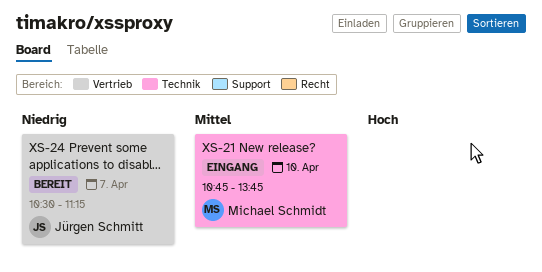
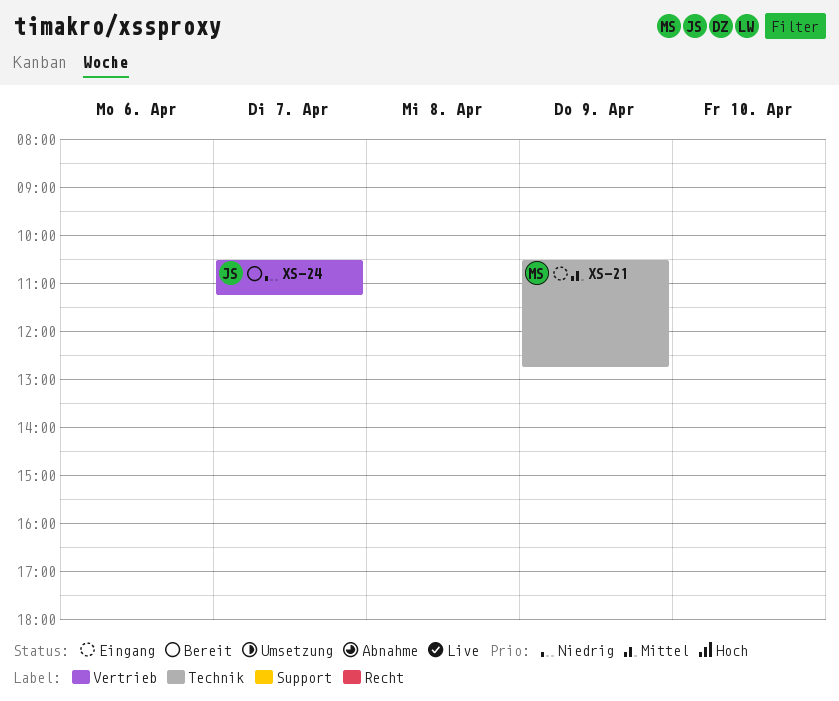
XS-21, day: Apr 10 -> Apr 9
XS-21, begins: 10:45 -> 10:30
XS-21, ends: 13:45 -> 12:45

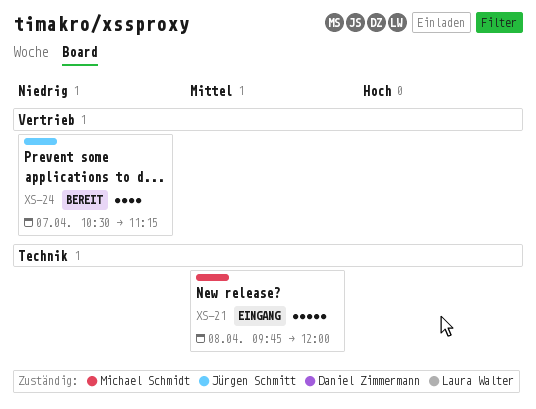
XS-21, day: Apr 9 -> Apr 8
XS-21, begins: 10:30 -> 09:45
XS-21, ends: 12:45 -> 12:00

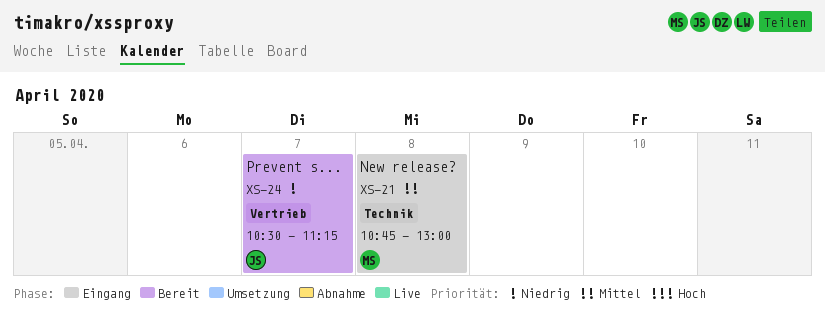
XS-21, begins: 09:45 -> 10:45
XS-21, ends: 12:00 -> 13:00

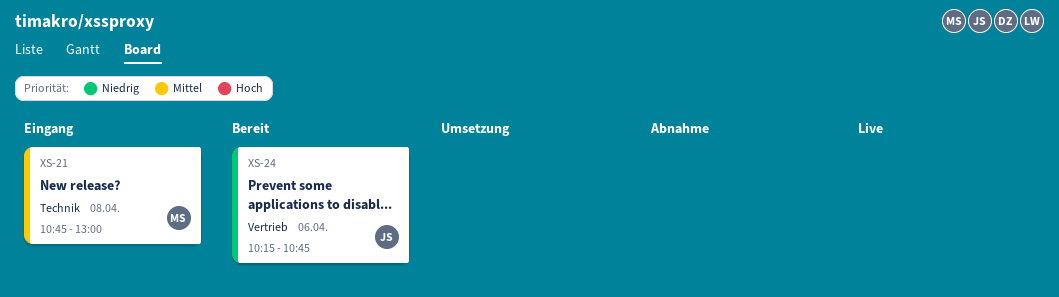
XS-24, day: Apr 7 -> Apr 6
XS-24, begins: 10:30 -> 10:15
XS-24, ends: 11:15 -> 10:45

